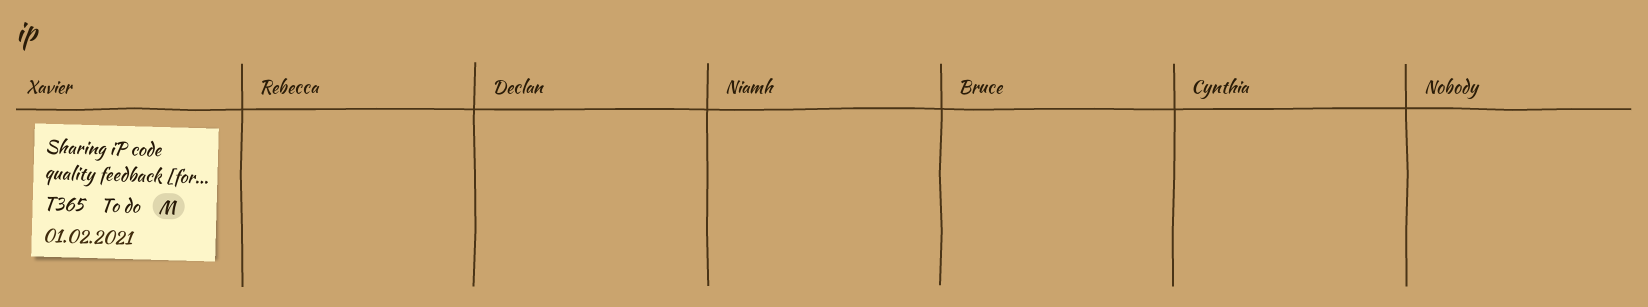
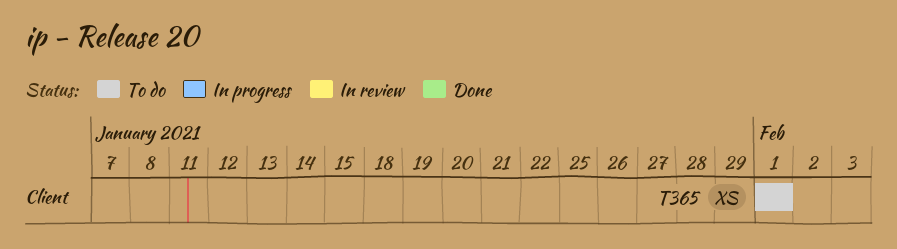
T365, estimate: M -> XS

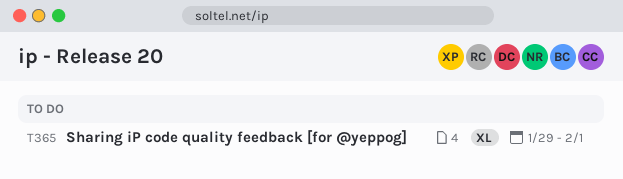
T365, estimate: XS -> XL
T365, start: Feb 1 -> Jan 29

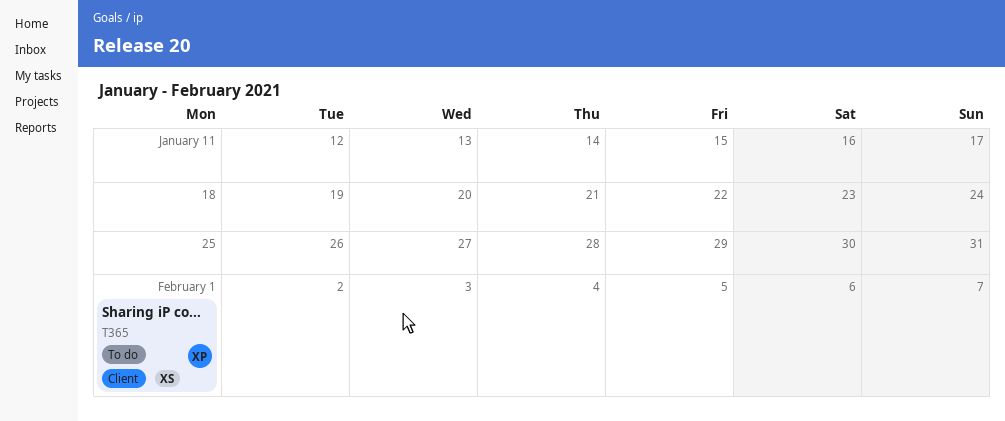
T365, estimate: XL -> XS

